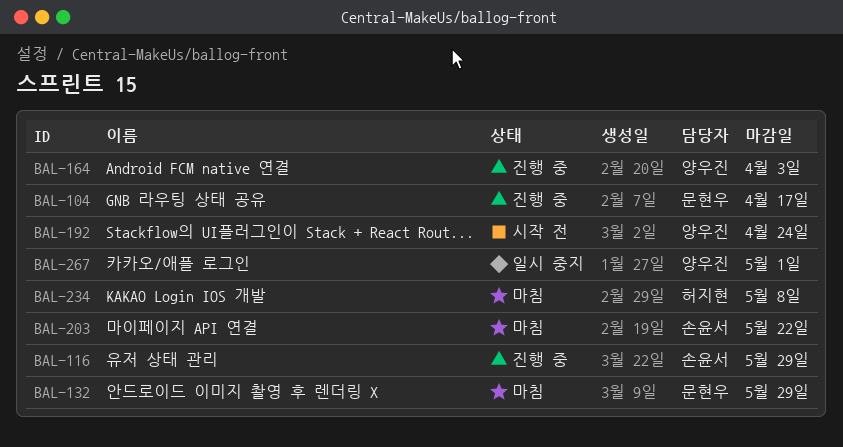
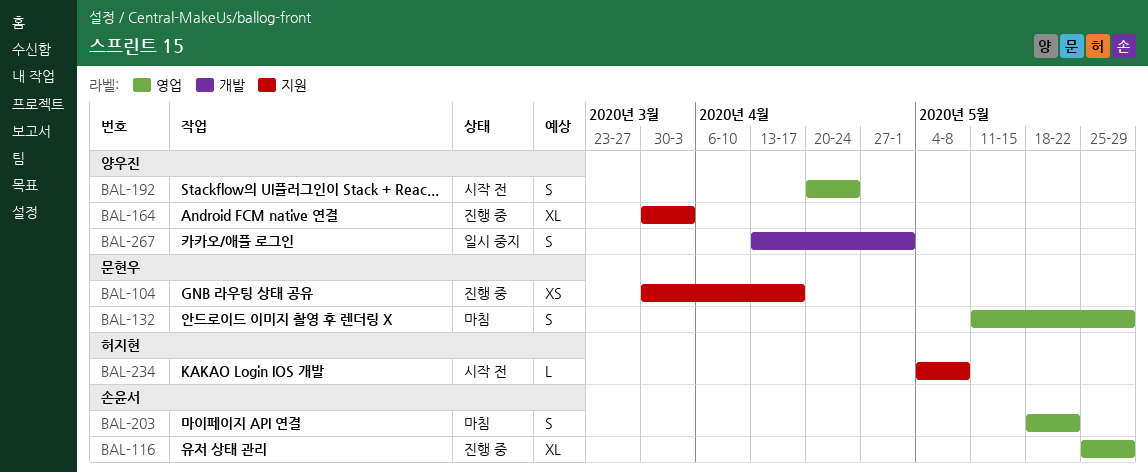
BAL-234, status: 마침 -> 시작 전

